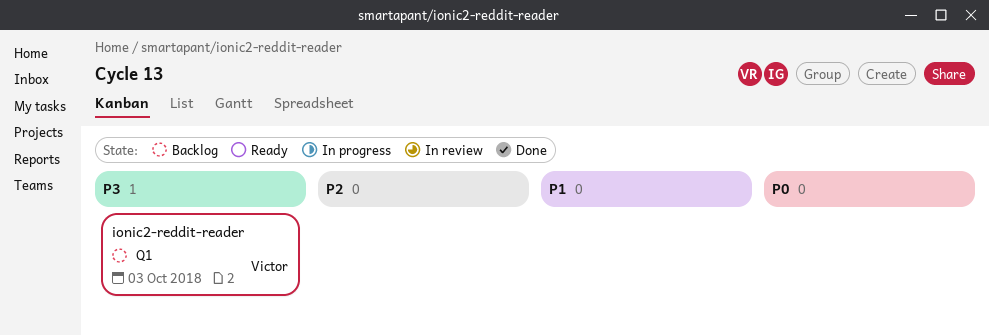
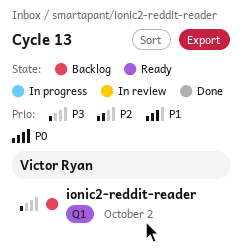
ionic2-reddit-reader, due: Oct 3 -> Oct 2

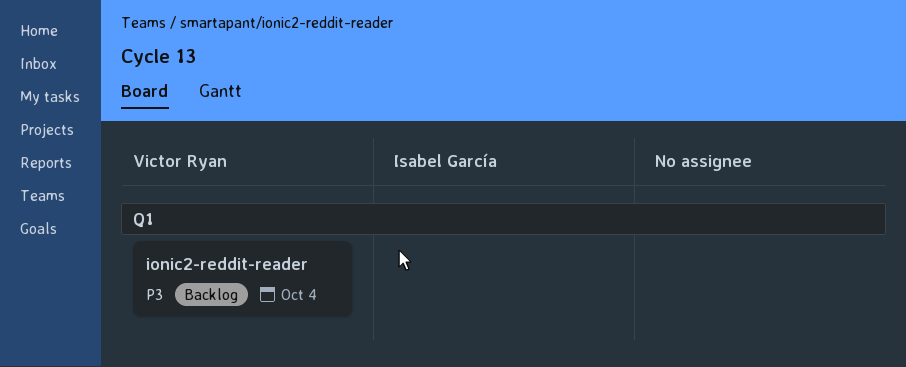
ionic2-reddit-reader, due: Oct 2 -> Oct 4

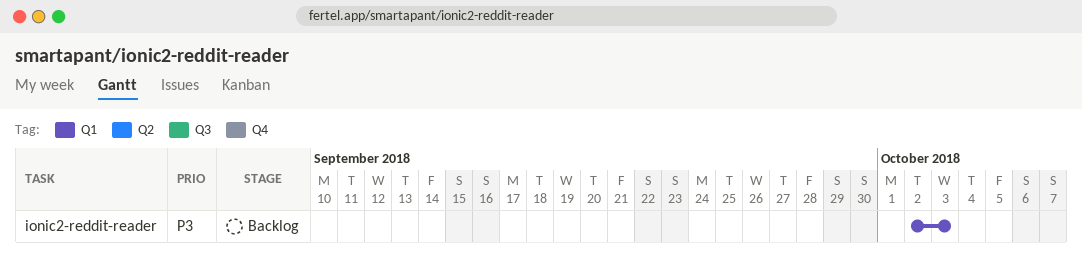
ionic2-reddit-reader, due: Oct 4 -> Oct 3

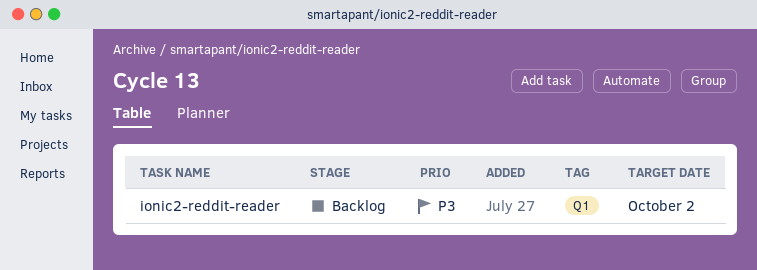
ionic2-reddit-reader, due: Oct 3 -> Oct 2

